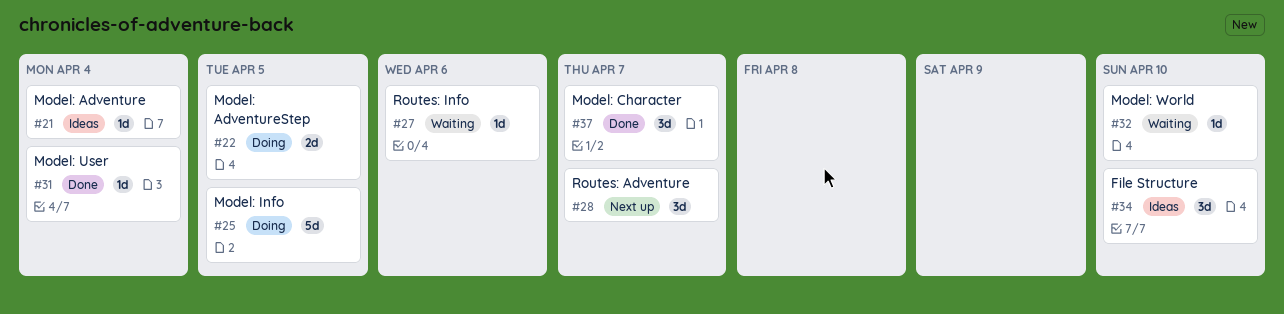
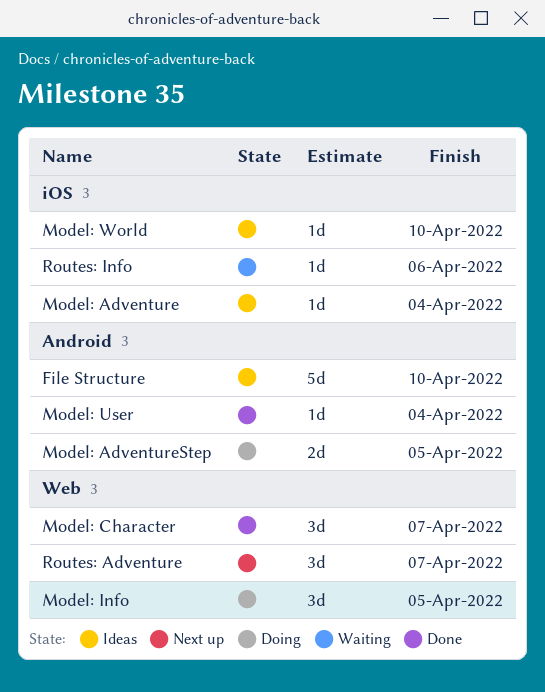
File Structure, estimate: 3d -> 5d
Model: Info, estimate: 5d -> 3d
Model: World, status: Waiting -> Ideas

